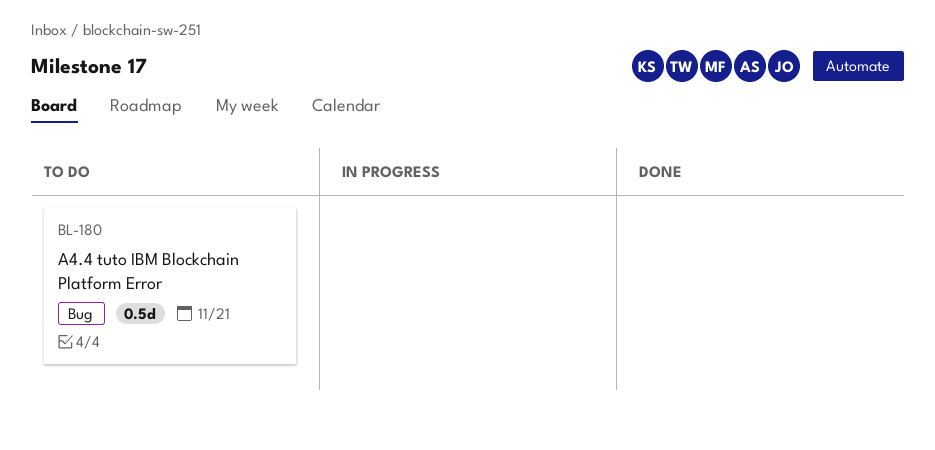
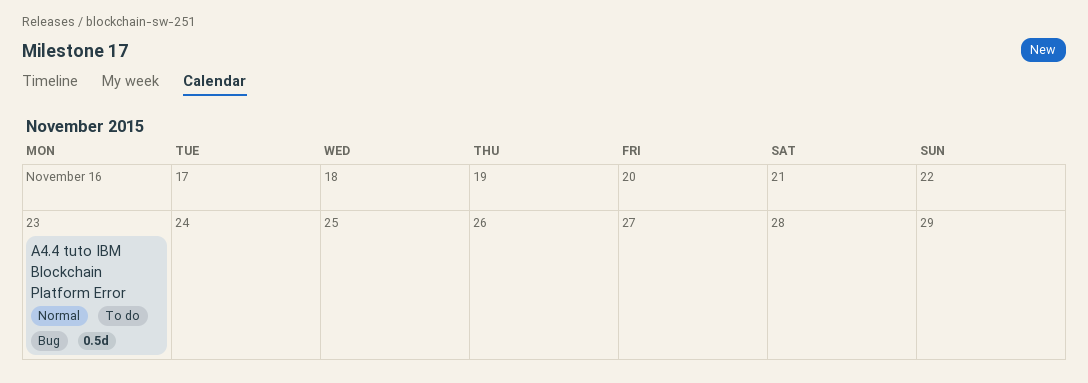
A4.4 tuto IBM Blockchain Platform Error, due: Nov 21 -> Nov 23

